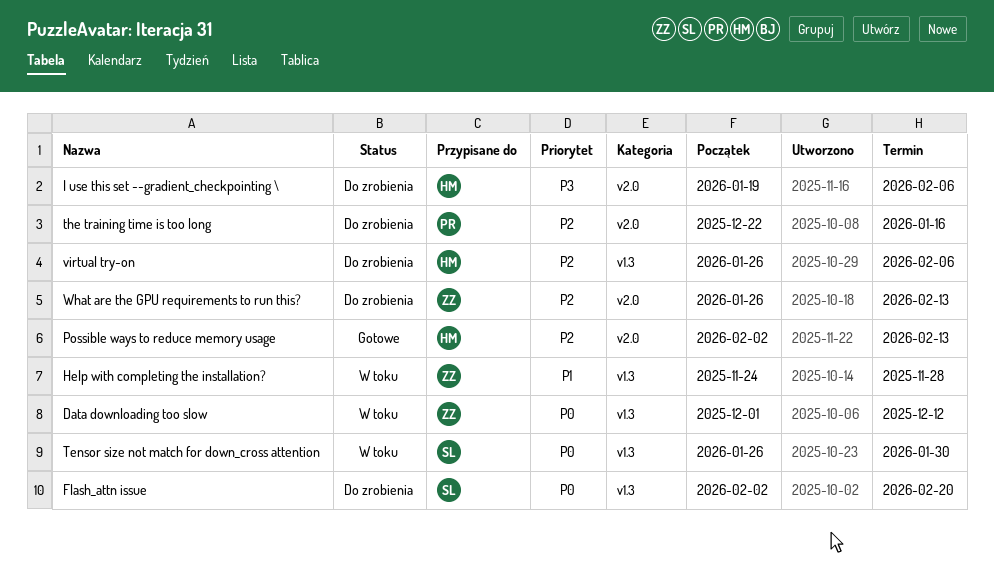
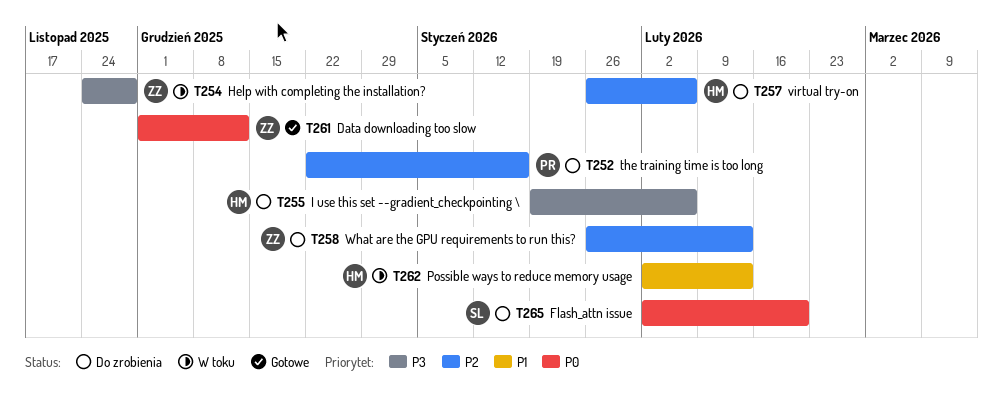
Data downloading too slow, status: W toku -> Gotowe
Help with completing the installation?, priority: P1 -> P3
Possible ways to reduce memory usage, status: Gotowe -> W toku
Possible ways to reduce memory usage, priority: P2 -> P1
Tensor size not match for down_cross attention: present -> none

